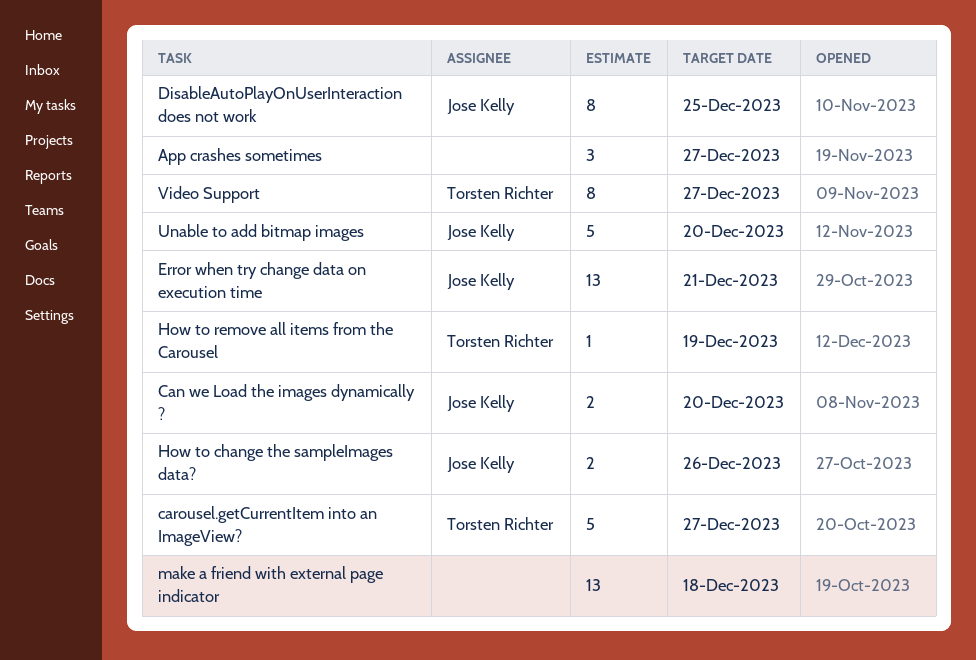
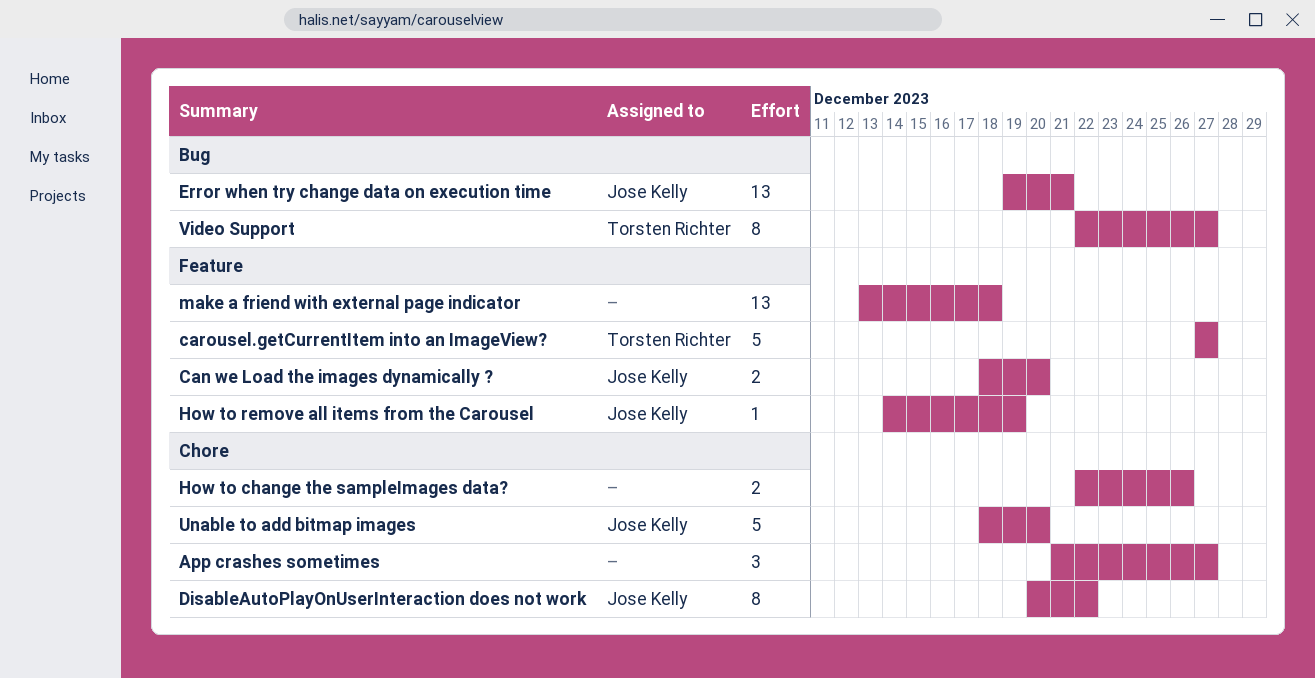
DisableAutoPlayOnUserInteraction does not work, due: Dec 25 -> Dec 22
How to change the sampleImages data?, owner: Jose Kelly -> none
How to remove all items from the Carousel, owner: Torsten Richter -> Jose Kelly

